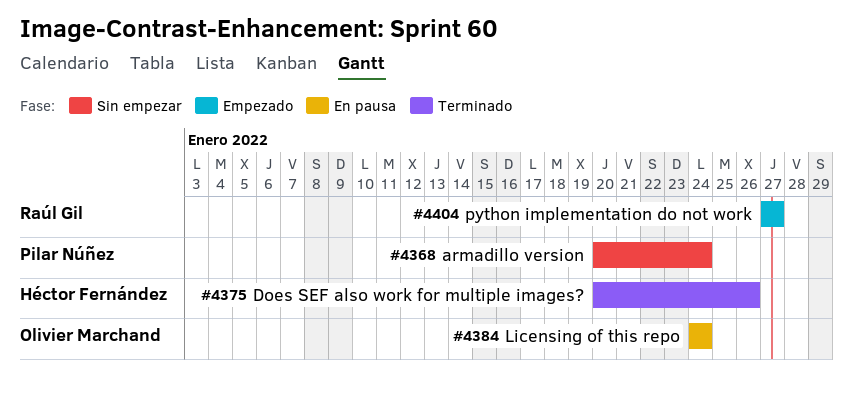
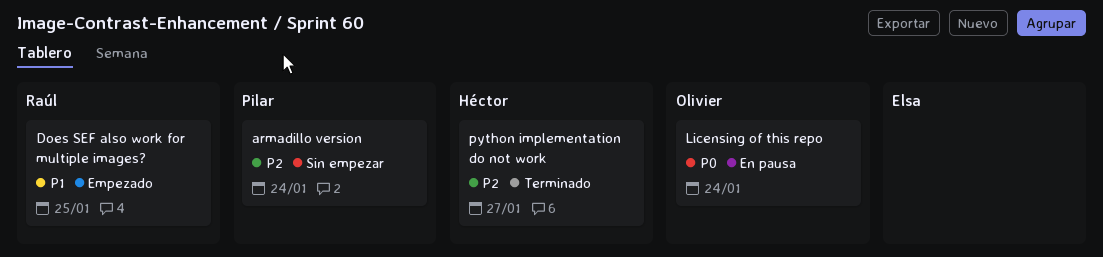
Does SEF also work for multiple images?, status: Terminado -> Empezado
Does SEF also work for multiple images?, owner: Héctor Fernández -> Raúl Gil
Does SEF also work for multiple images?, due: Jan 26 -> Jan 25
python implementation do not work, status: Empezado -> Terminado
python implementation do not work, owner: Raúl Gil -> Héctor Fernández

